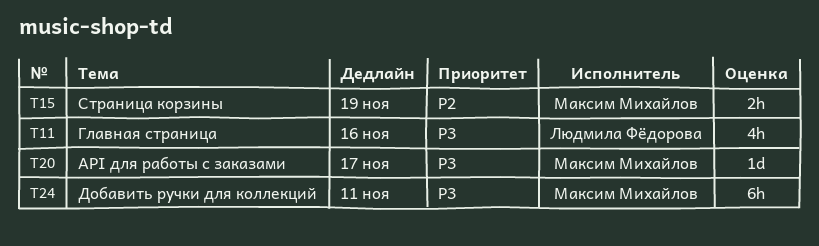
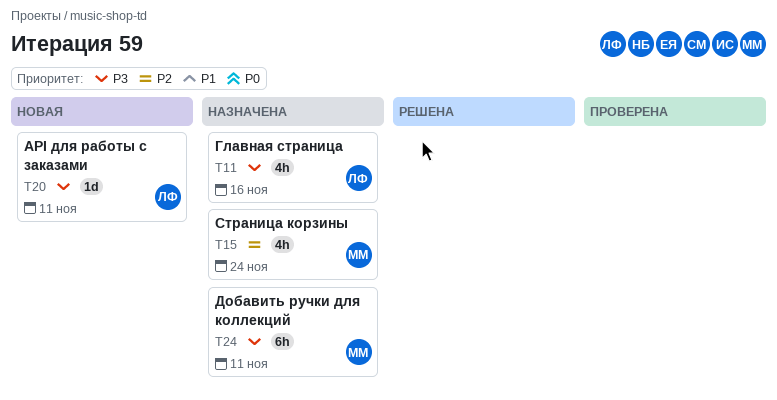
T15, estimate: 2h -> 4h
T15, due: Nov 19 -> Nov 24
T20, owner: Максим Михайлов -> Людмила Фёдорова
T20, due: Nov 17 -> Nov 11

